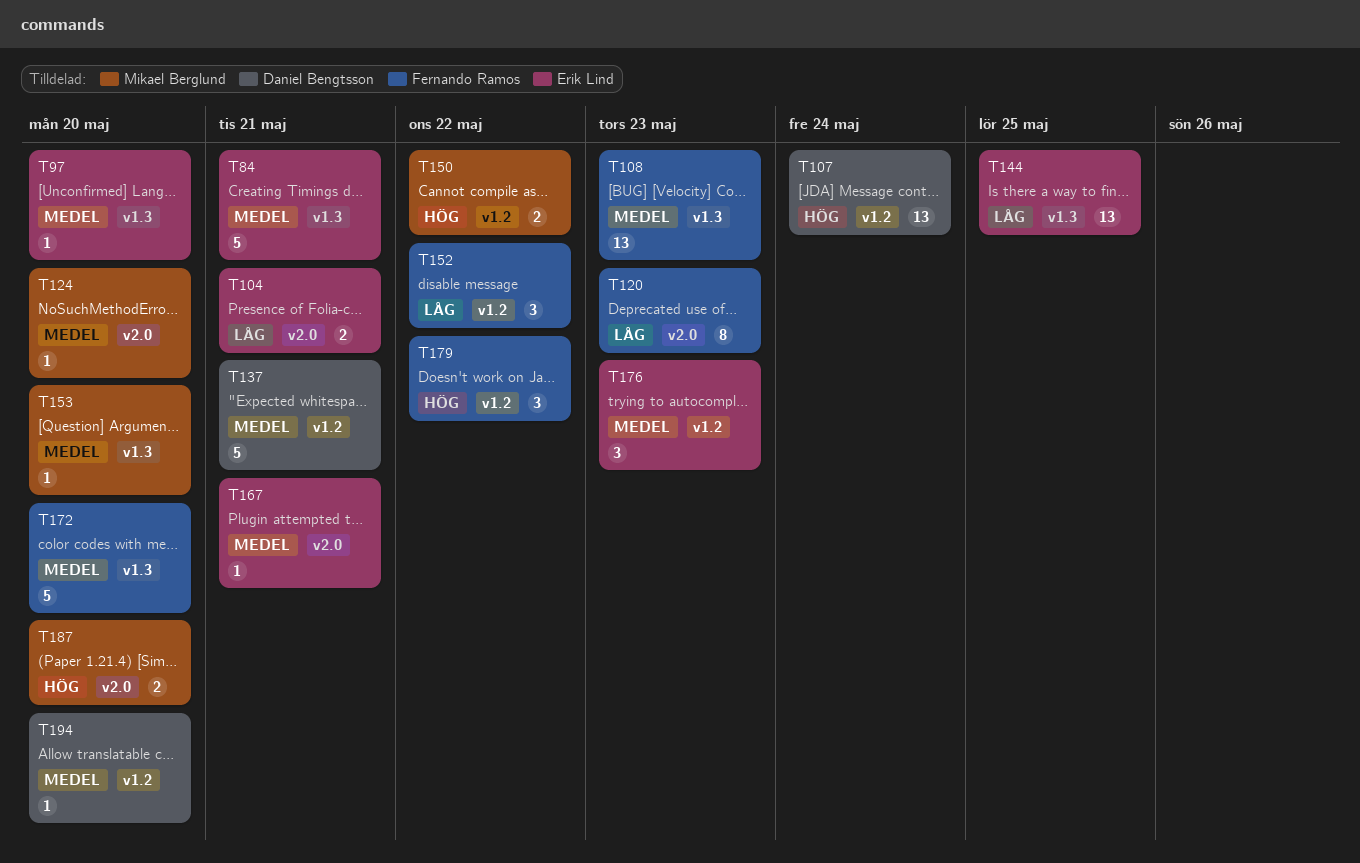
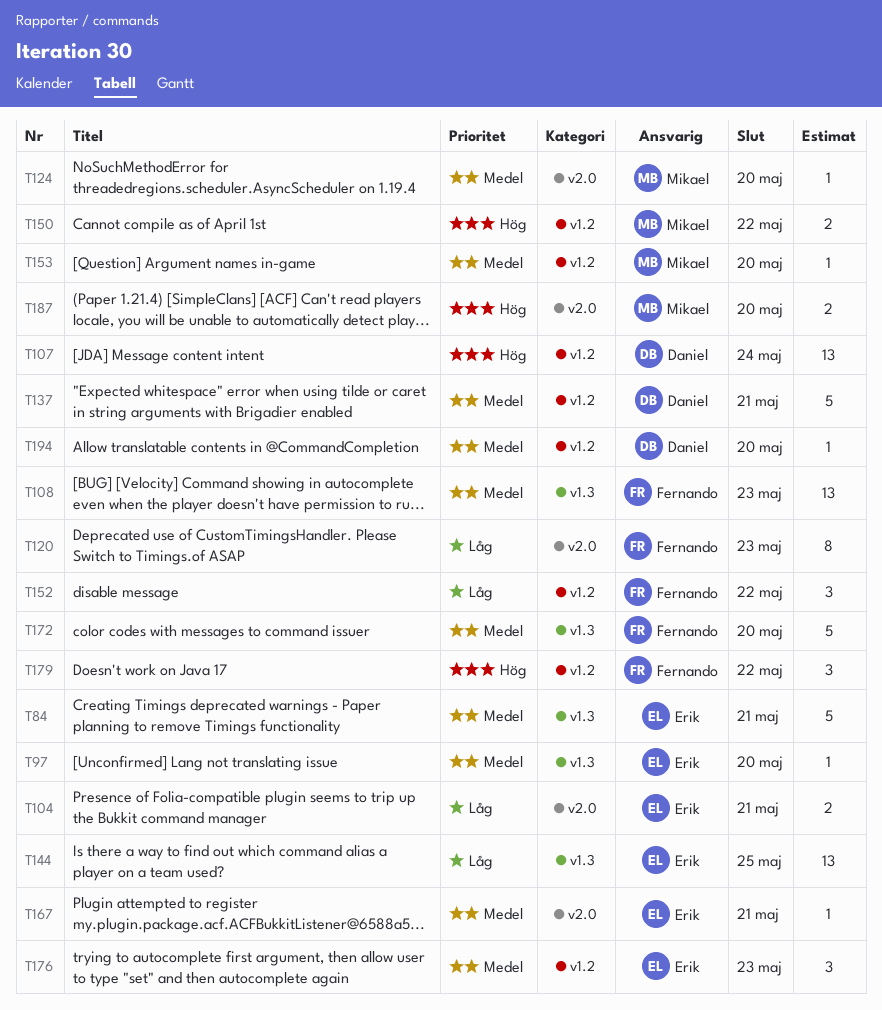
T153, label: v1.3 -> v1.2

